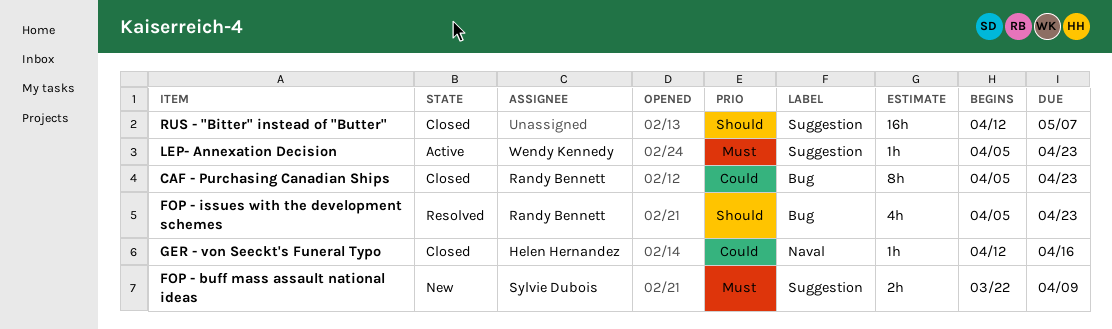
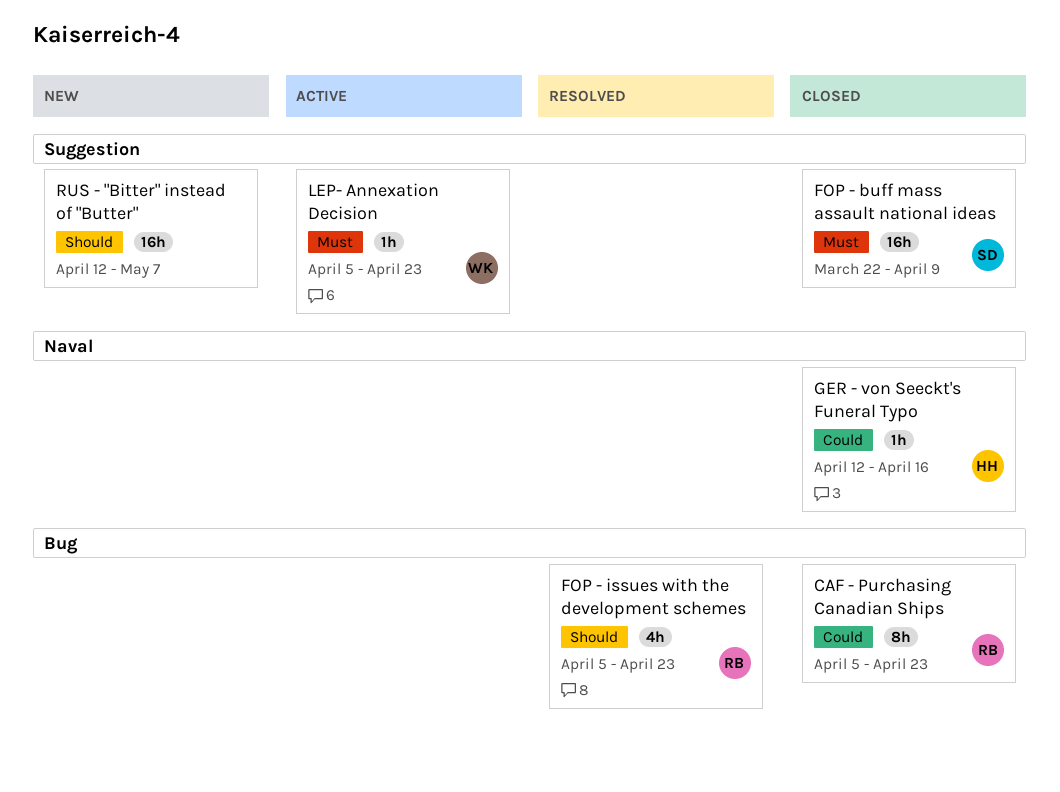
FOP - buff mass assault national ideas, status: New -> Closed
FOP - buff mass assault national ideas, estimate: 2h -> 16h
RUS - "Bitter" instead of "Butter", status: Closed -> New

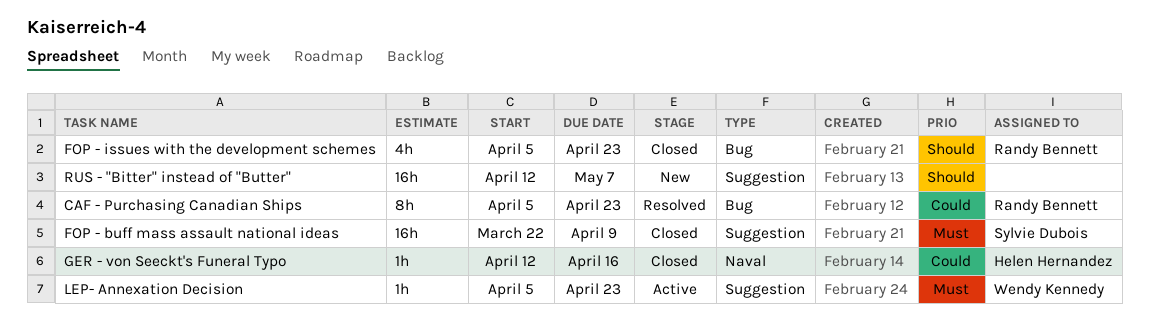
CAF - Purchasing Canadian Ships, status: Closed -> Resolved
FOP - issues with the development schemes, status: Resolved -> Closed

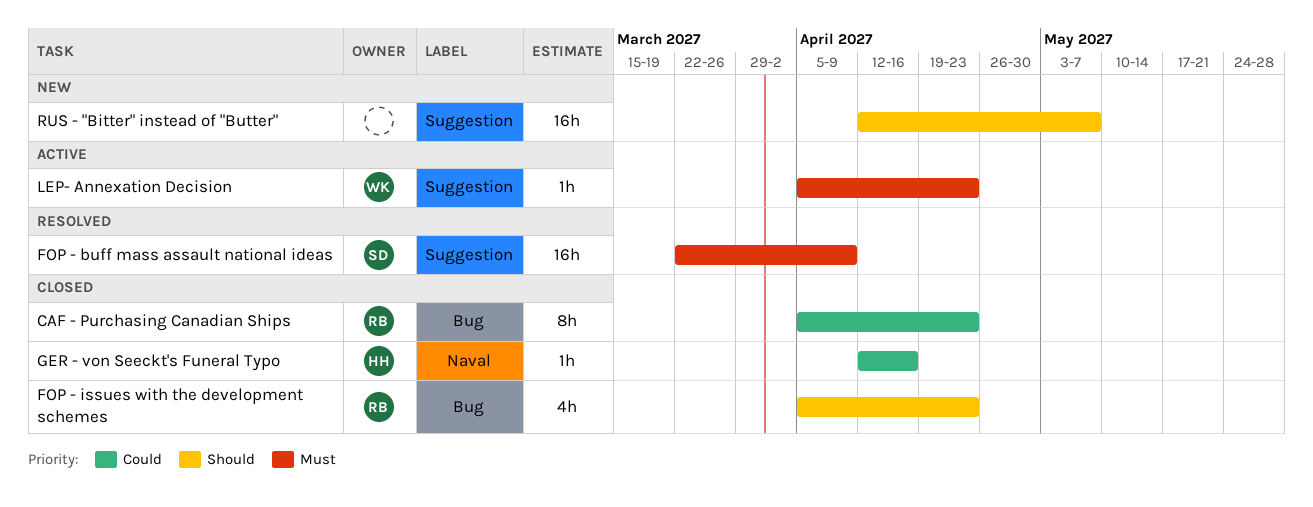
CAF - Purchasing Canadian Ships, status: Resolved -> Closed
FOP - buff mass assault national ideas, status: Closed -> Resolved

